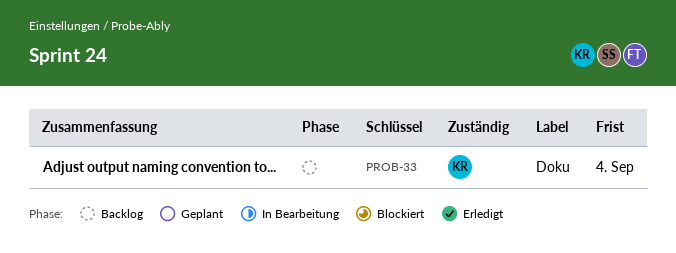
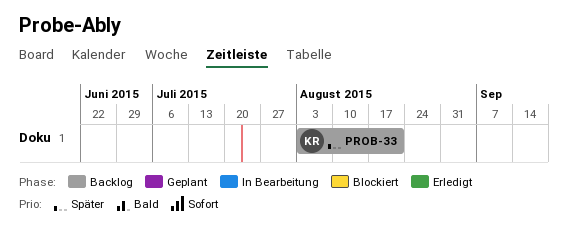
PROB-33, due: Sep 4 -> Aug 21

